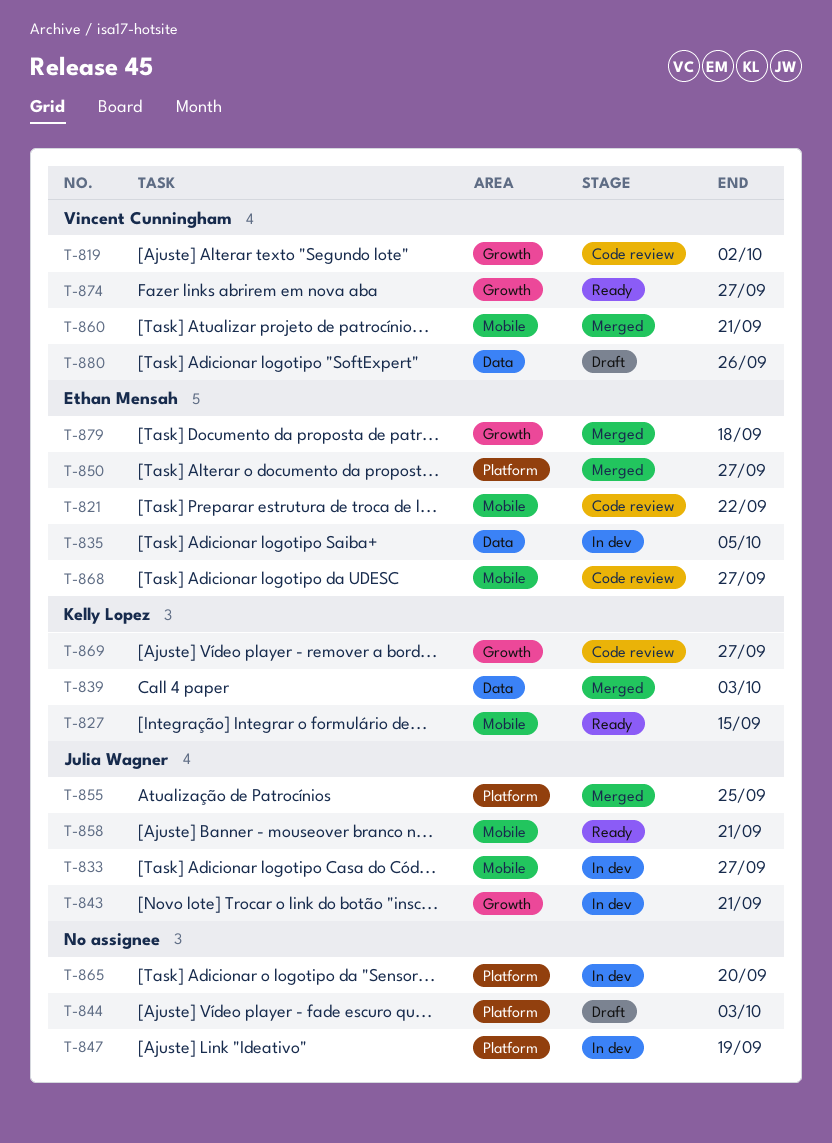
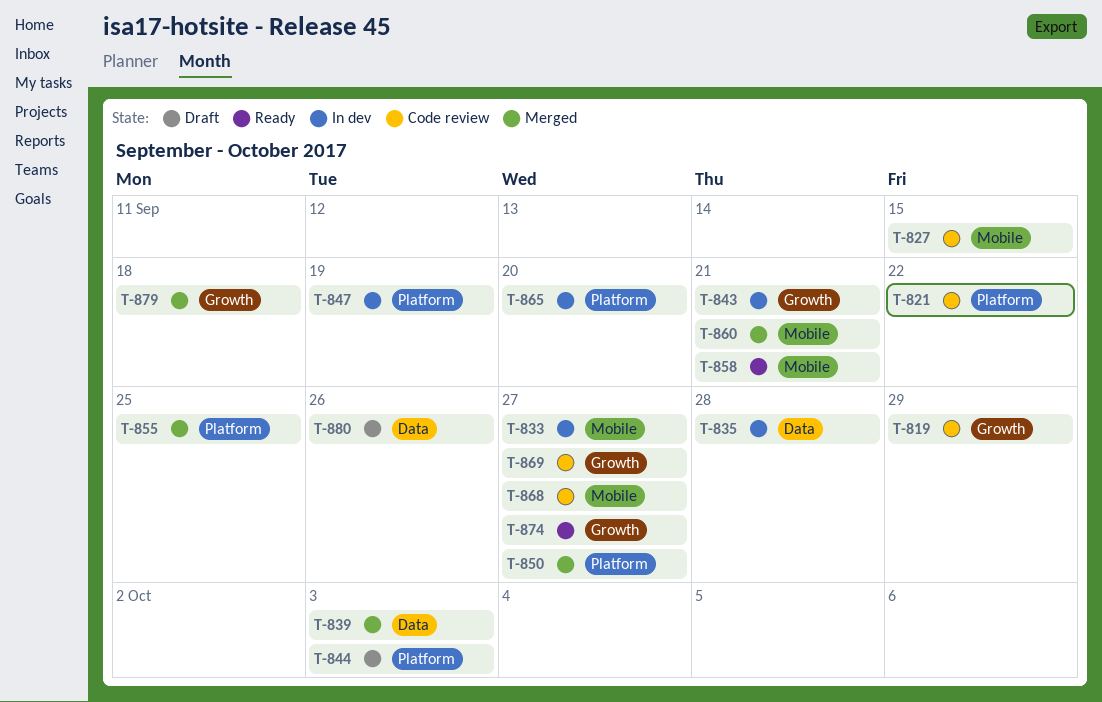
T-819, due: Oct 2 -> Sep 29
T-821, label: Mobile -> Platform
T-827, status: Ready -> Code review
T-835, due: Oct 5 -> Sep 28

